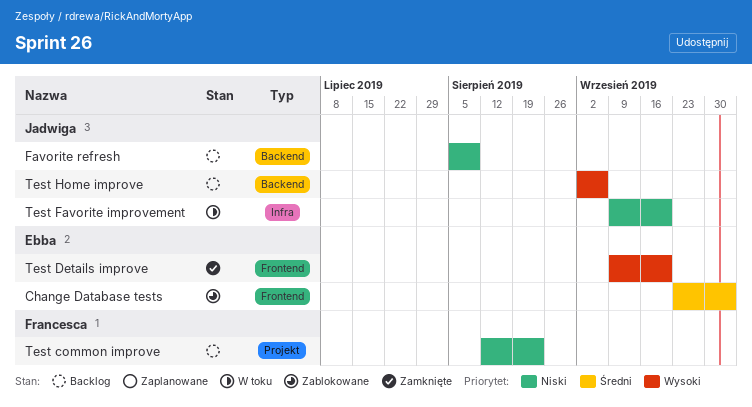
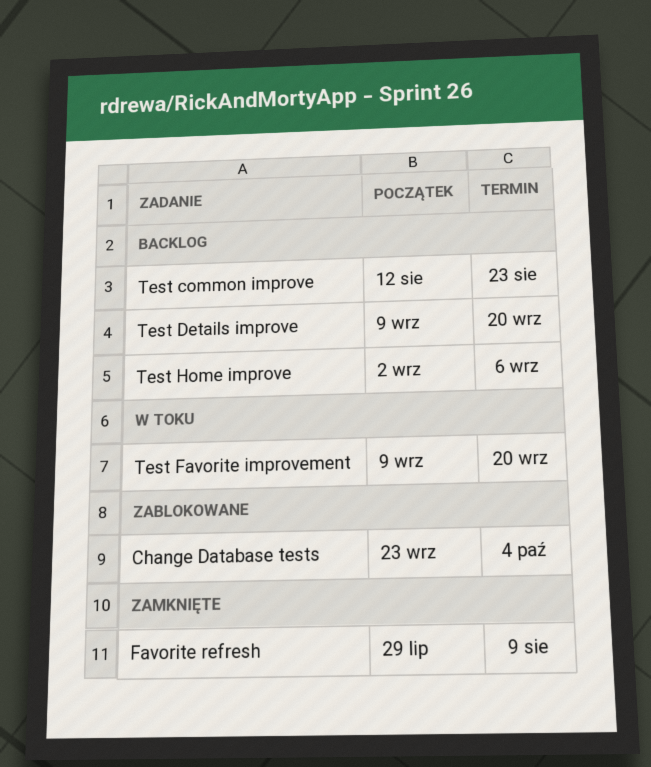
Favorite refresh, status: Backlog -> Zamknięte
Favorite refresh, start: Aug 5 -> Jul 29
Test Details improve, status: Zamknięte -> Backlog

